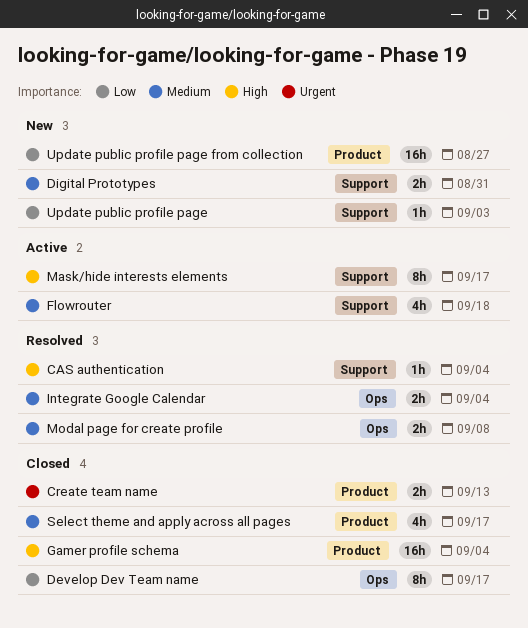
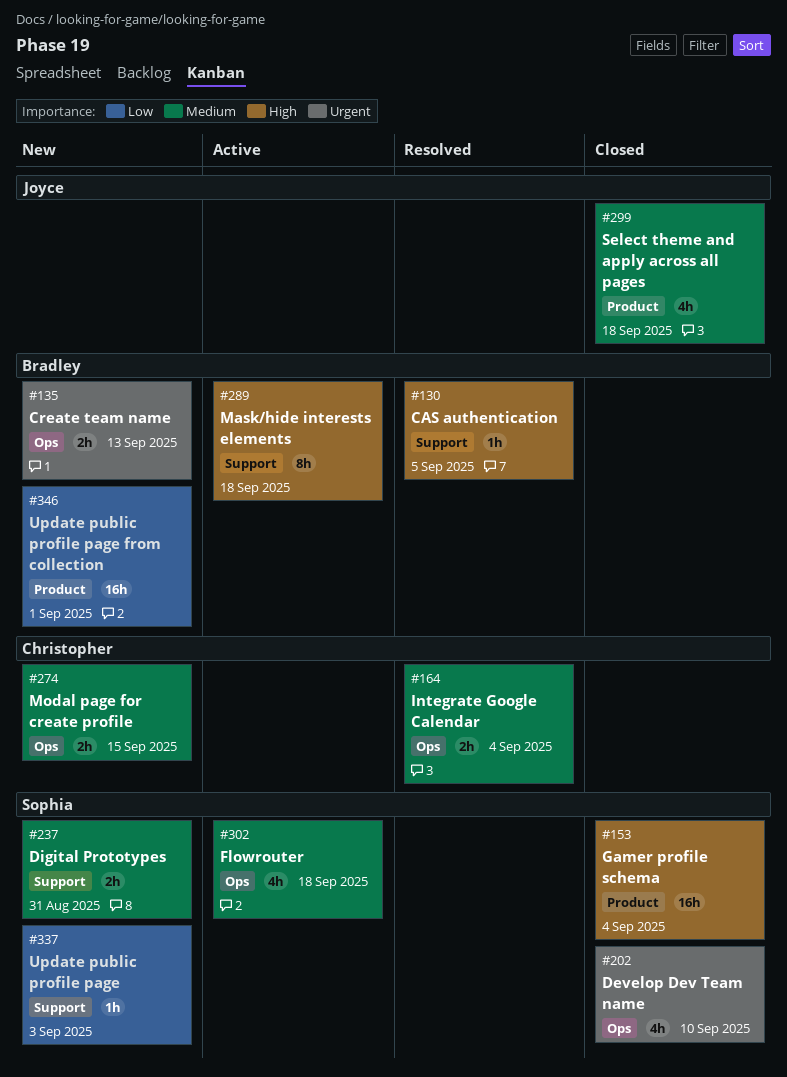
CAS authentication, due: Sep 4 -> Sep 5
Create team name, status: Closed -> New
Create team name, label: Product -> Ops
Develop Dev Team name, priority: Low -> Urgent
Develop Dev Team name, estimate: 8h -> 4h
Develop Dev Team name, due: Sep 17 -> Sep 10
Flowrouter, label: Support -> Ops
Mask/hide interests elements, due: Sep 17 -> Sep 18
Modal page for create profile, status: Resolved -> New
Modal page for create profile, due: Sep 8 -> Sep 15
Select theme and apply across all pages, due: Sep 17 -> Sep 18
Update public profile page from collection, due: Aug 27 -> Sep 1

